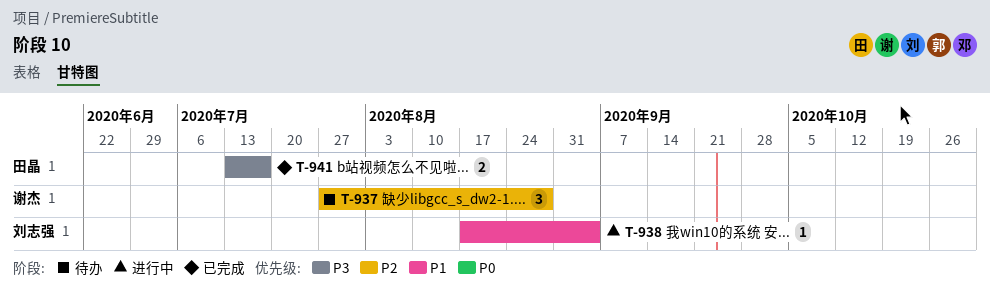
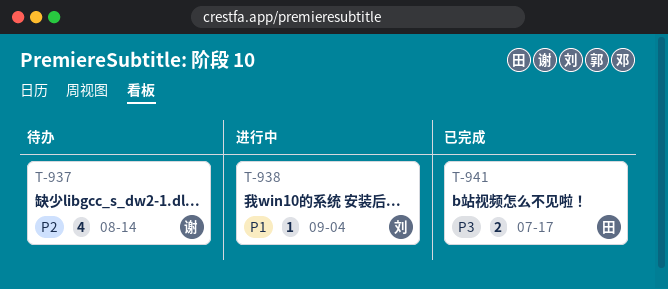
T-937, estimate: 3 -> 4
T-937, due: Aug 28 -> Aug 14

